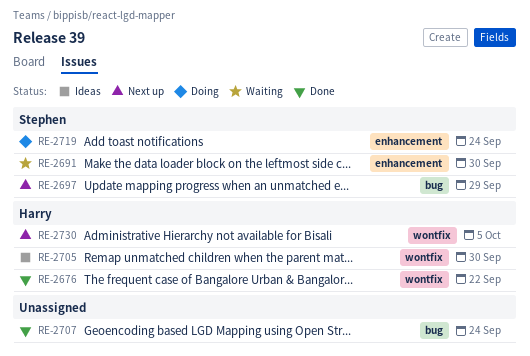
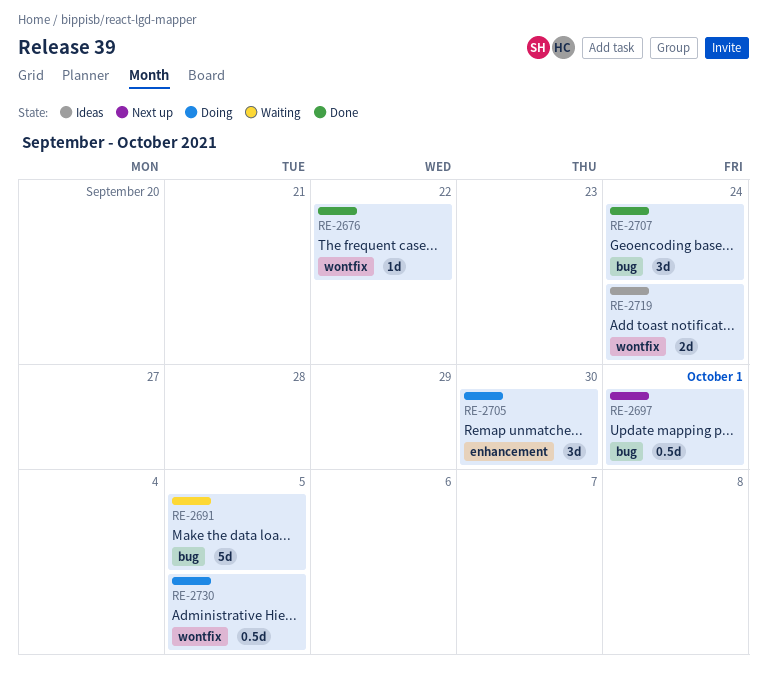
RE-2691, label: enhancement -> bug
RE-2691, due: Sep 30 -> Oct 5
RE-2697, due: Sep 29 -> Oct 1
RE-2705, status: Ideas -> Doing
RE-2705, label: wontfix -> enhancement
RE-2719, status: Doing -> Ideas
RE-2719, label: enhancement -> wontfix
RE-2730, status: Next up -> Doing

